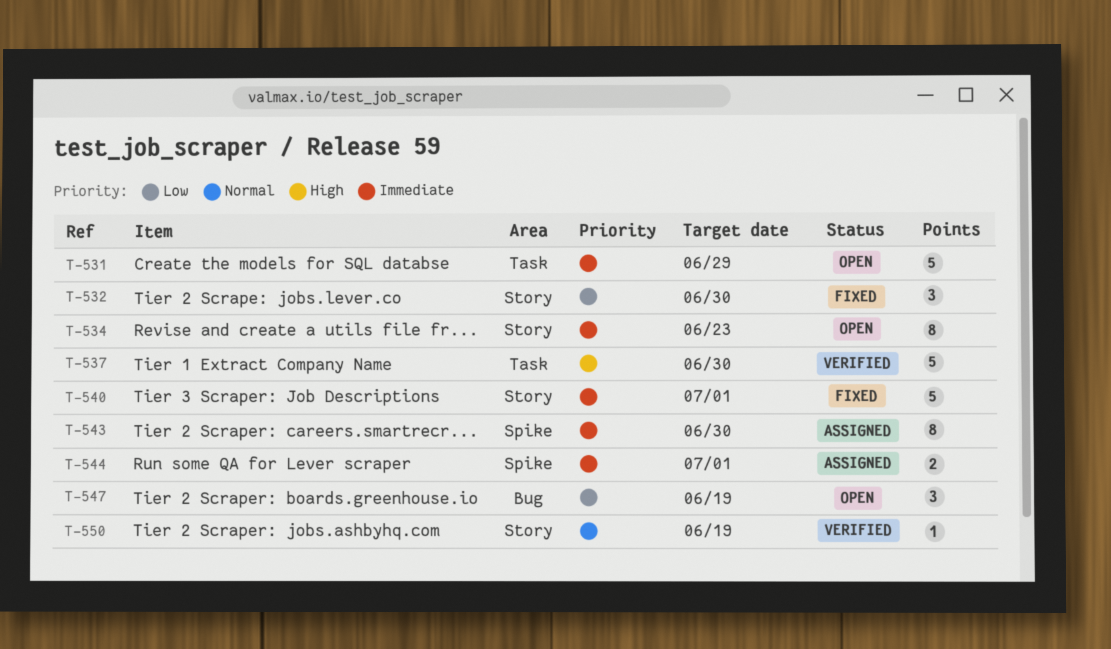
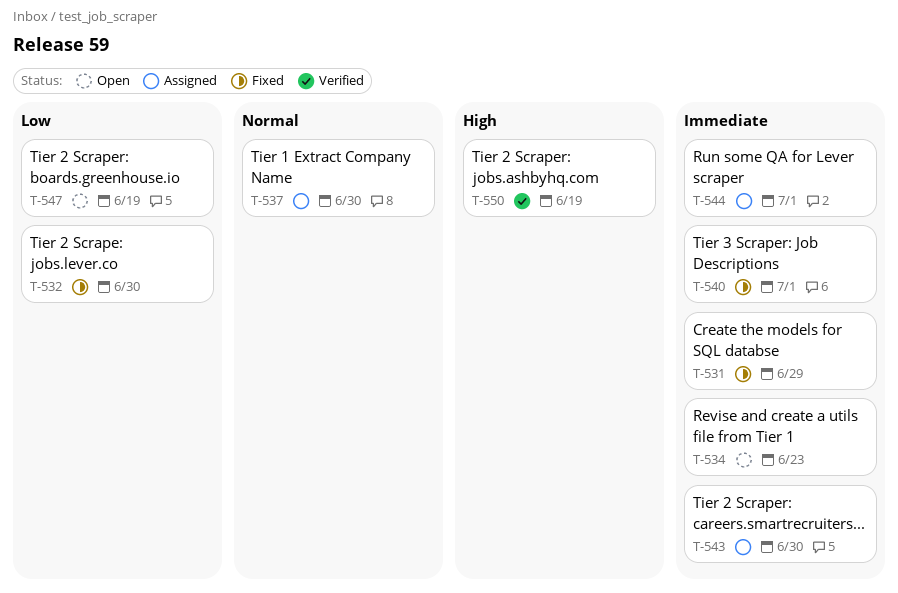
T-531, status: Open -> Fixed
T-537, status: Verified -> Assigned
T-537, priority: High -> Normal
T-550, priority: Normal -> High

